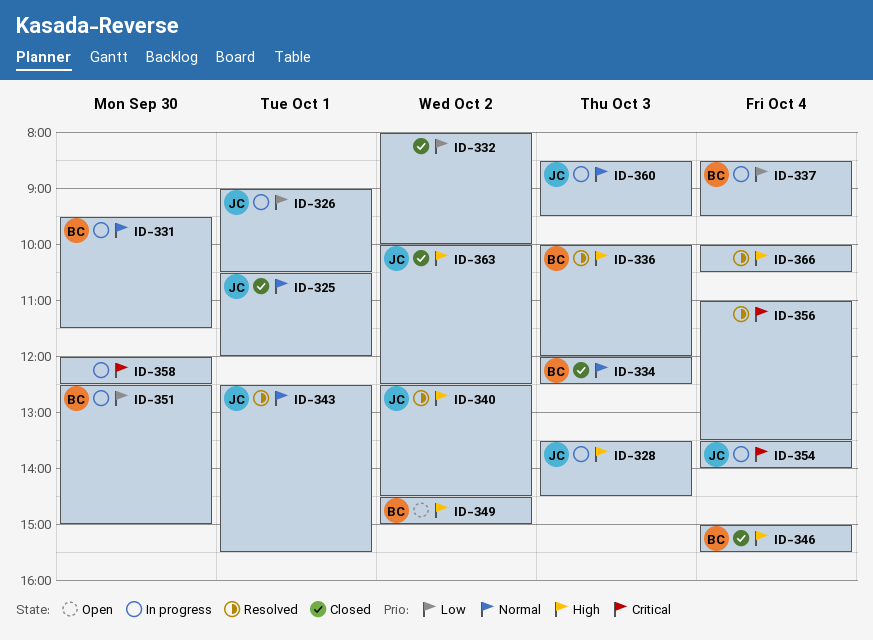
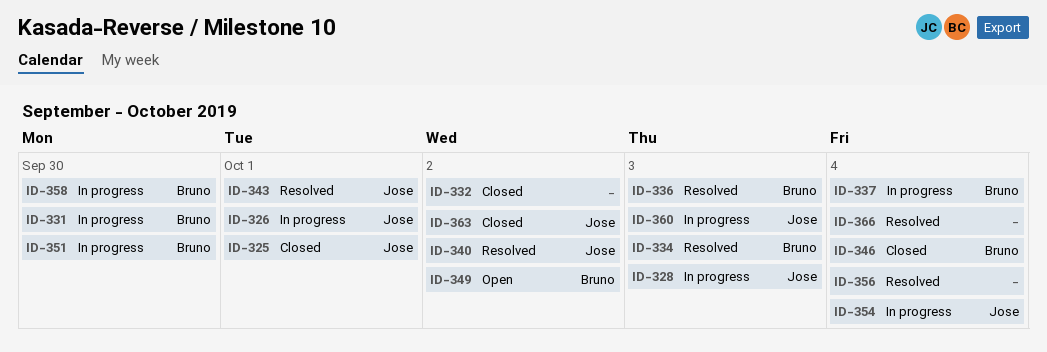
ID-334, status: Closed -> Resolved
ID-358, owner: none -> Bruno

